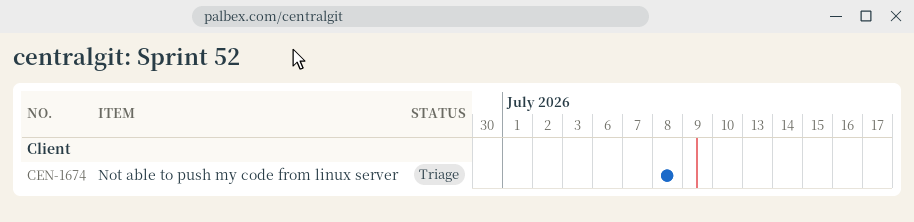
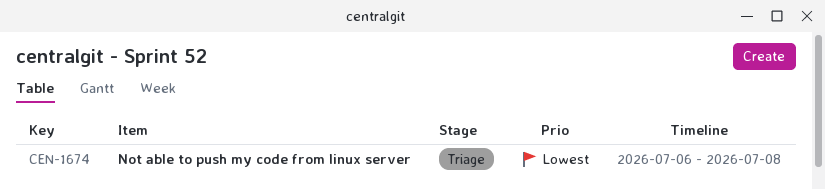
CEN-1674, start: Jul 8 -> Jul 6

